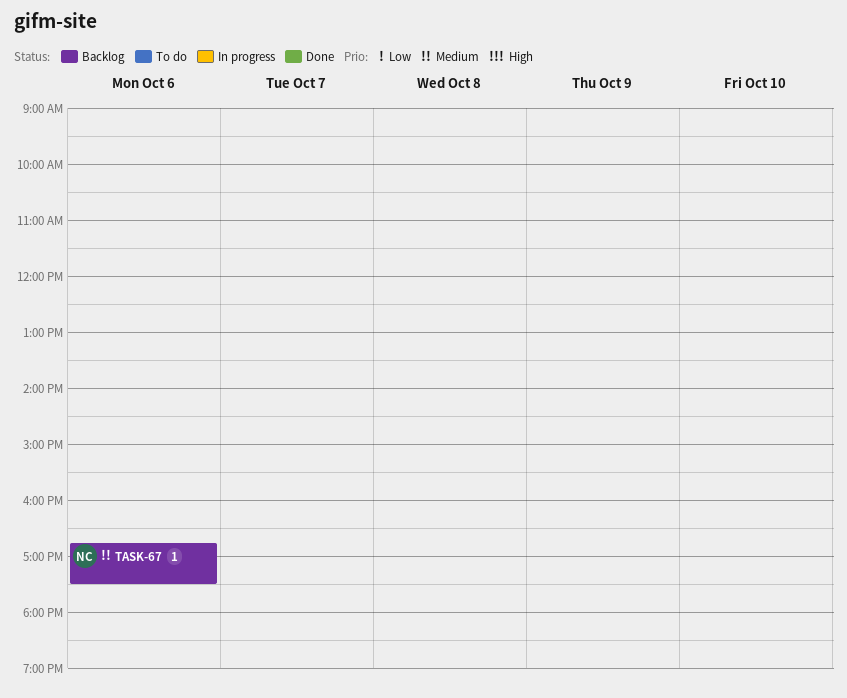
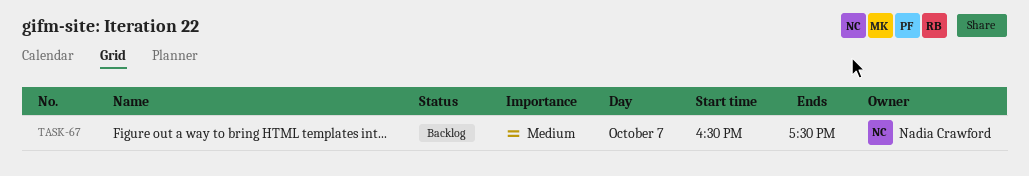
TASK-67, day: Oct 6 -> Oct 7
TASK-67, begins: 16:45 -> 16:30

